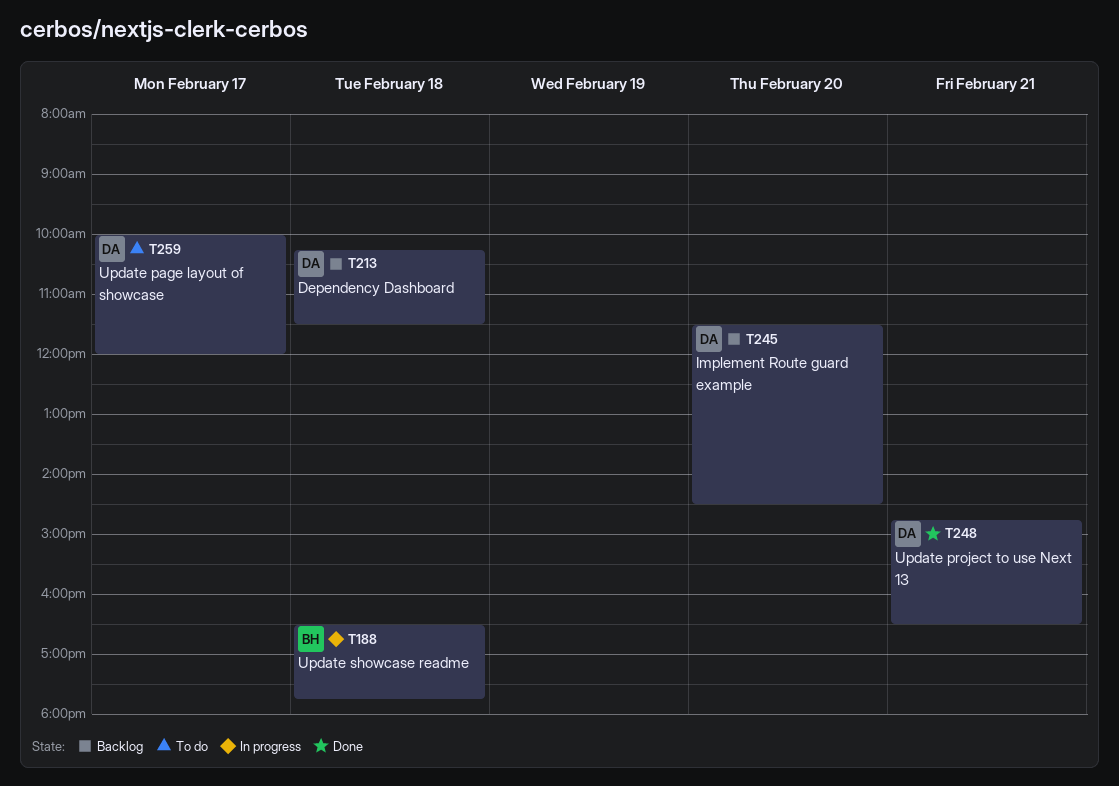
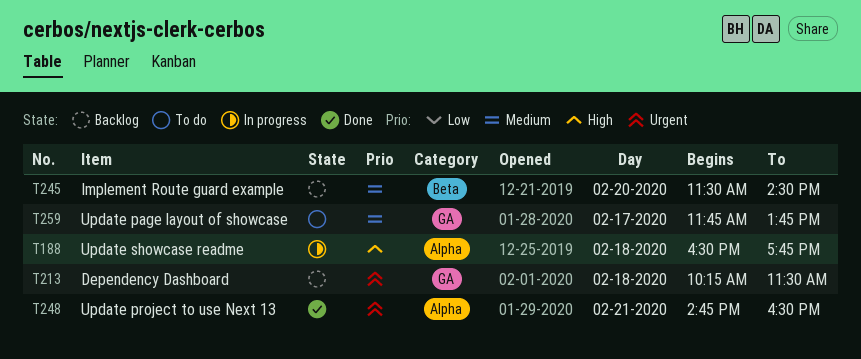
T259, begins: 10:00 -> 11:45
T259, ends: 12:00 -> 13:45

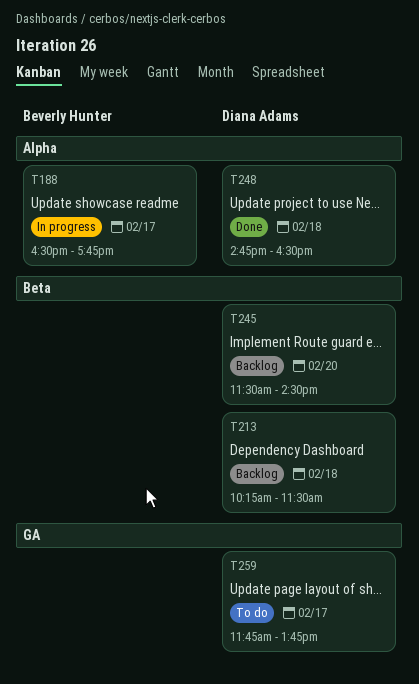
T188, day: Feb 18 -> Feb 17
T213, label: GA -> Beta
T248, day: Feb 21 -> Feb 18

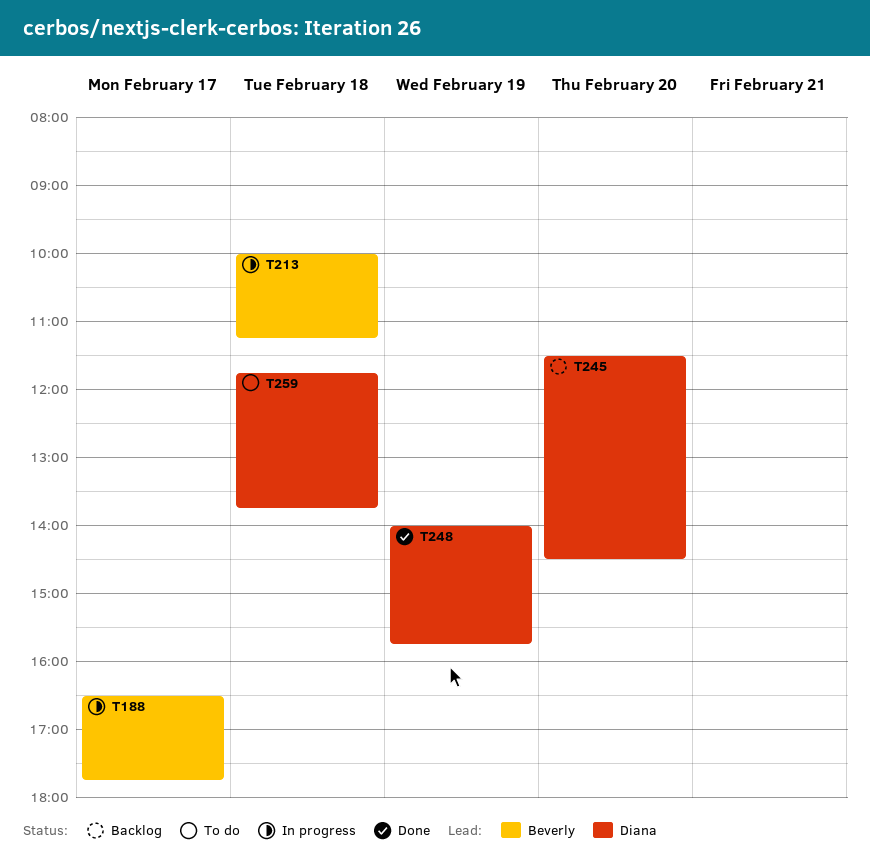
T213, status: Backlog -> In progress
T213, owner: Diana Adams -> Beverly Hunter
T213, begins: 10:15 -> 10:00
T213, ends: 11:30 -> 11:15
T248, day: Feb 18 -> Feb 19
T248, begins: 14:45 -> 14:00
T248, ends: 16:30 -> 15:45
T259, day: Feb 17 -> Feb 18

